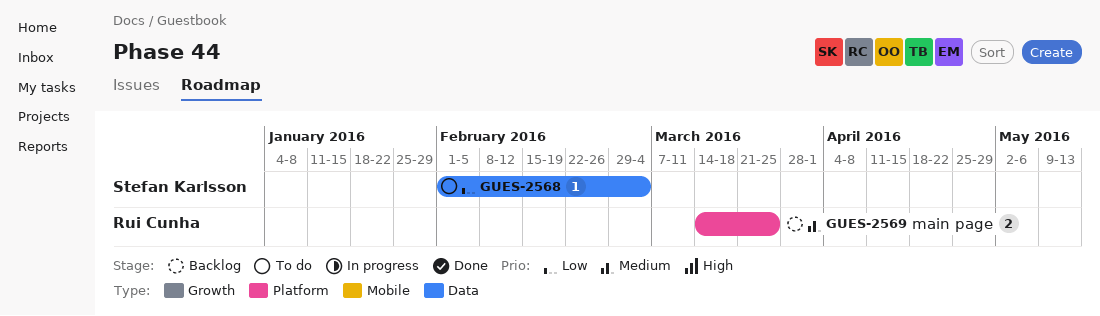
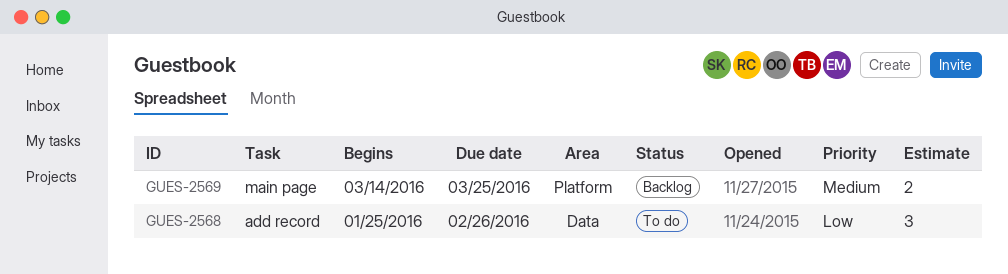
GUES-2568, estimate: 1 -> 3
GUES-2568, start: Feb 1 -> Jan 25
GUES-2568, due: Mar 4 -> Feb 26

